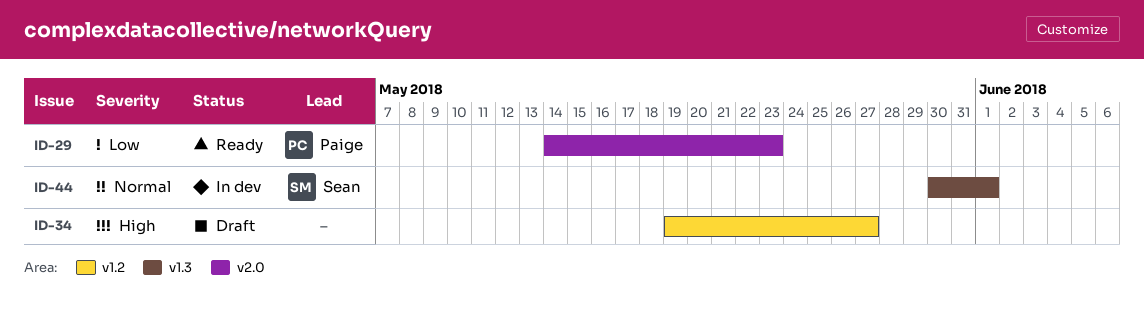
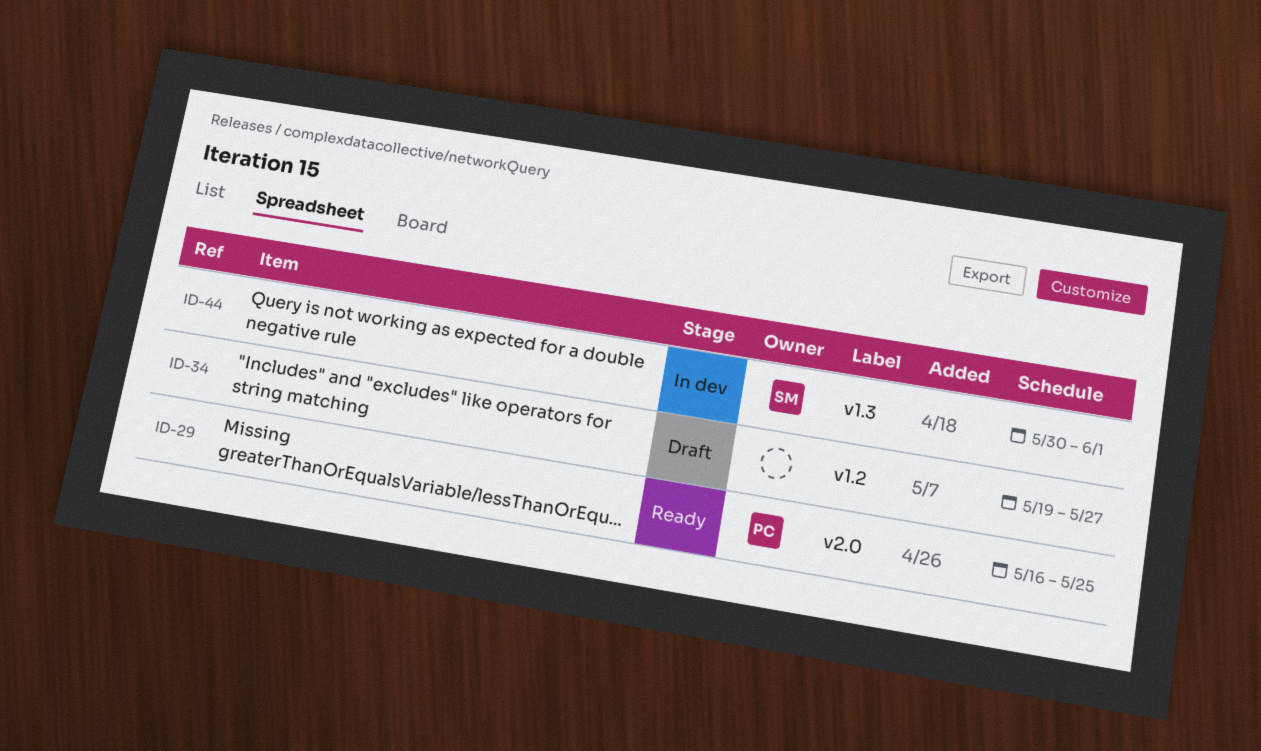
ID-29, start: May 14 -> May 16
ID-29, due: May 23 -> May 25

